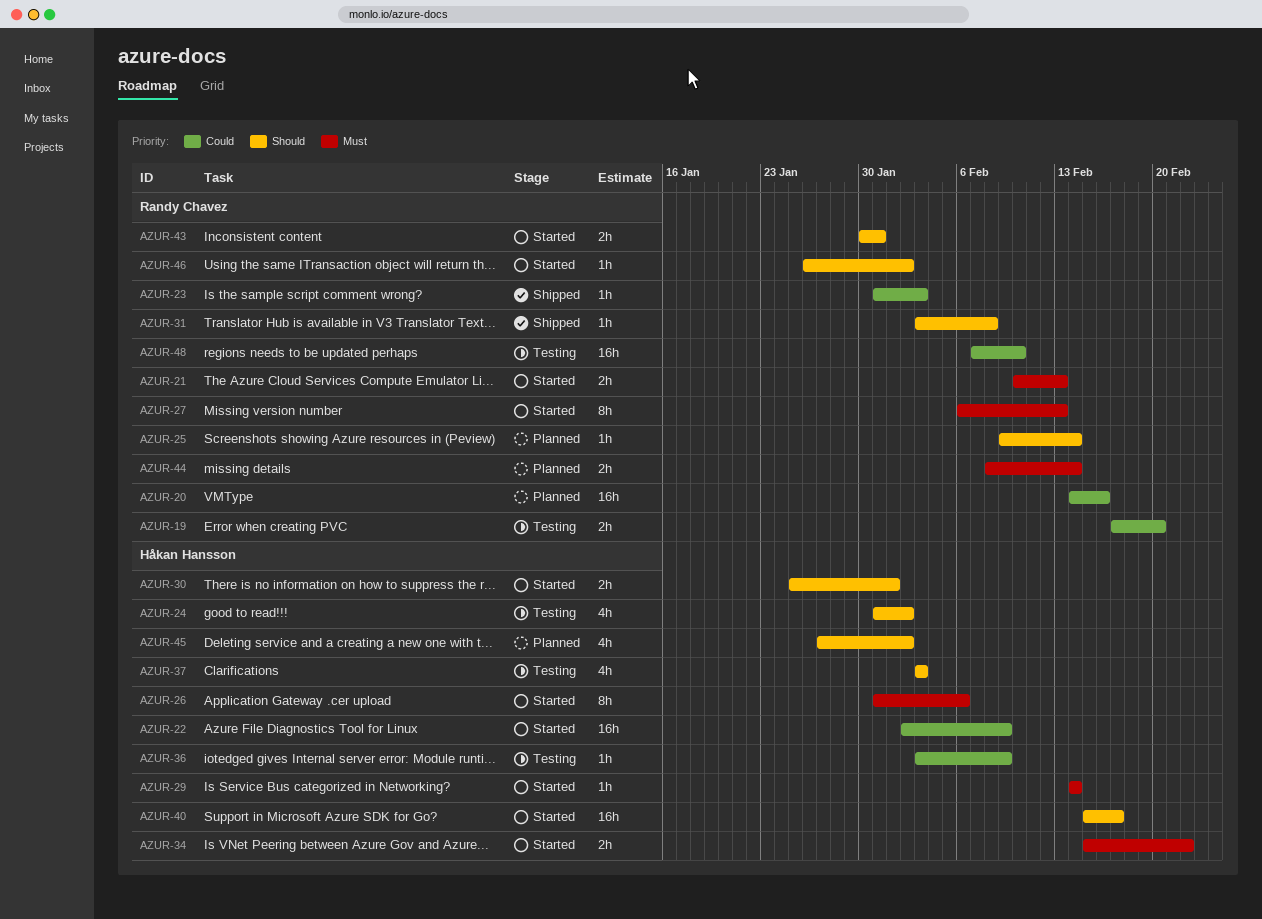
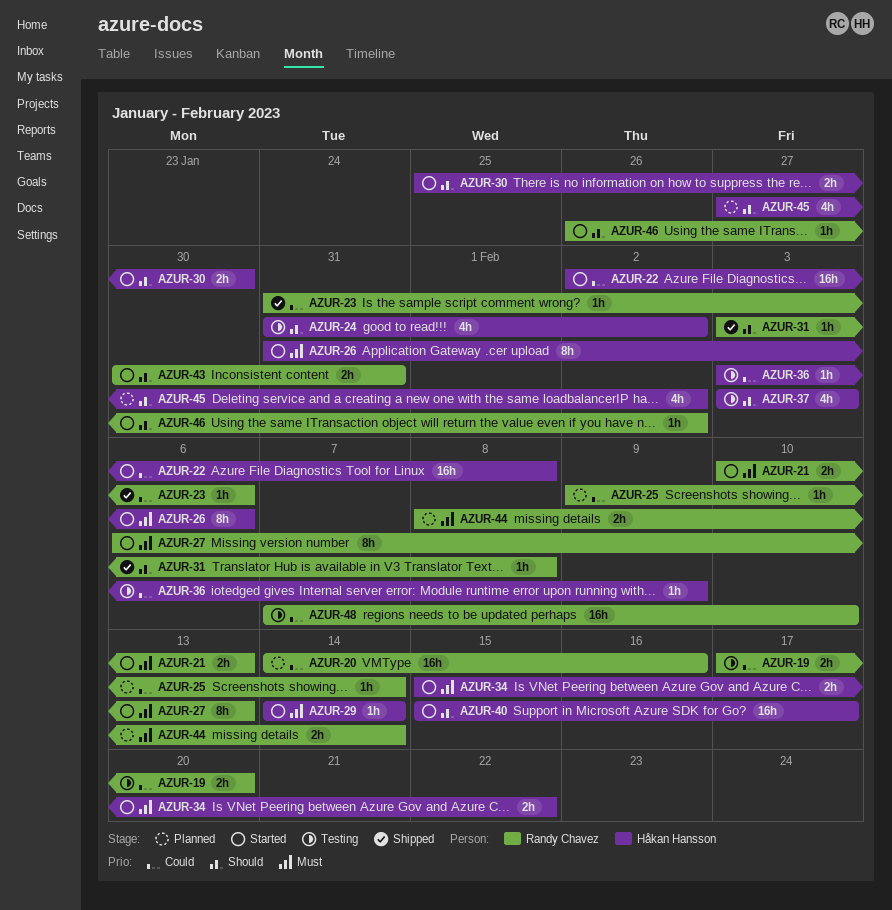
AZUR-22, due: Feb 9 -> Feb 8
AZUR-23, due: Feb 3 -> Feb 6
AZUR-25, priority: Should -> Could
AZUR-30, due: Feb 1 -> Jan 30

